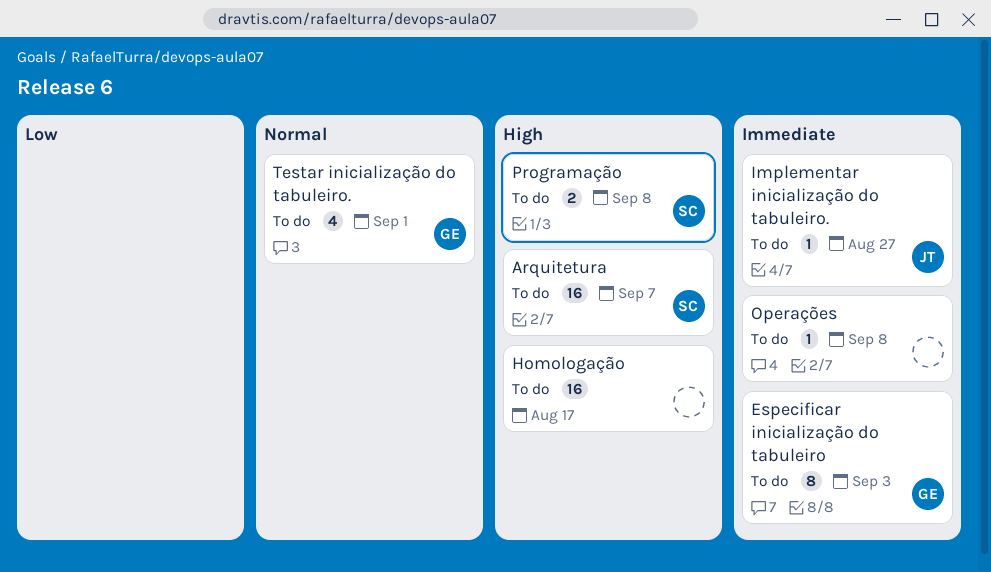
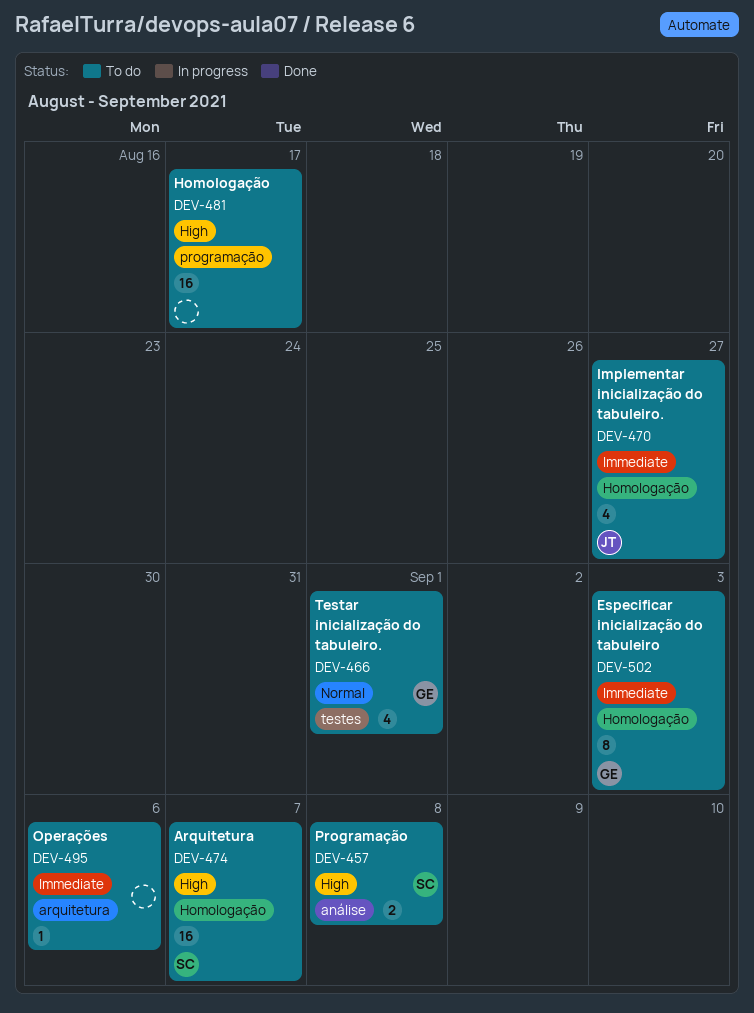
Implementar inicialização do tabuleiro., estimate: 1 -> 4
Operações, due: Sep 8 -> Sep 6

